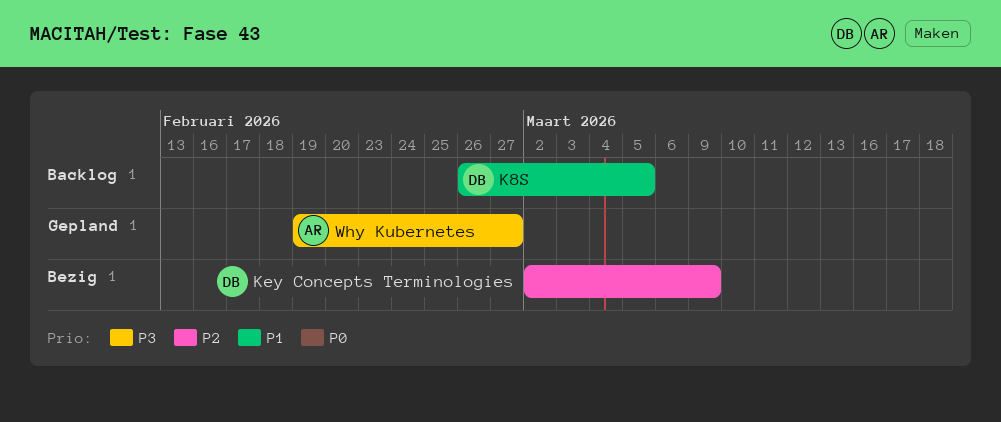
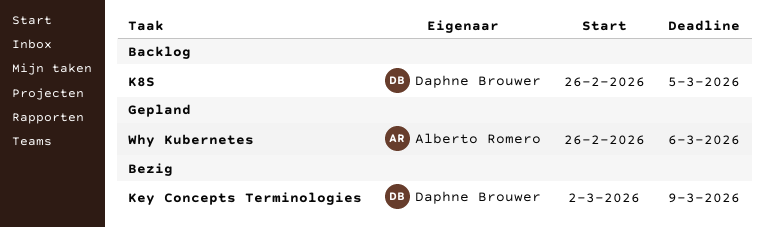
Why Kubernetes, start: Feb 19 -> Feb 26
Why Kubernetes, due: Feb 27 -> Mar 6

